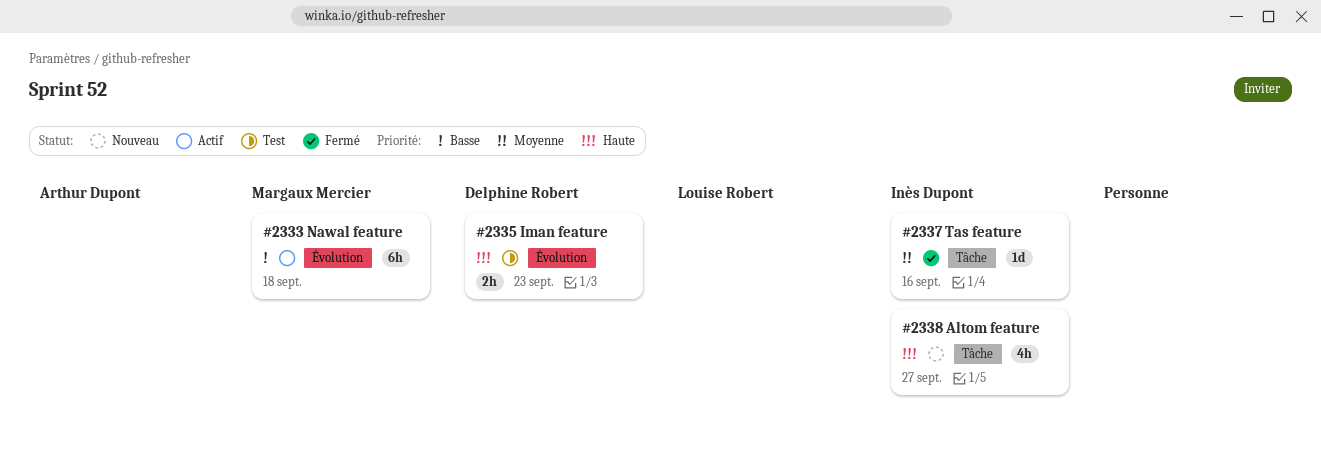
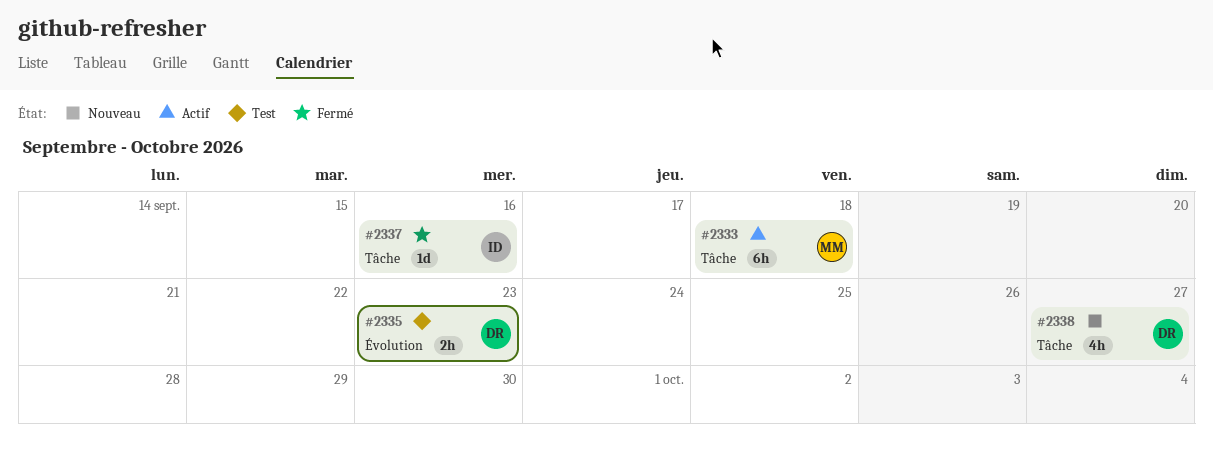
#2333, label: Évolution -> Tâche
#2338, owner: Inès Dupont -> Delphine Robert

